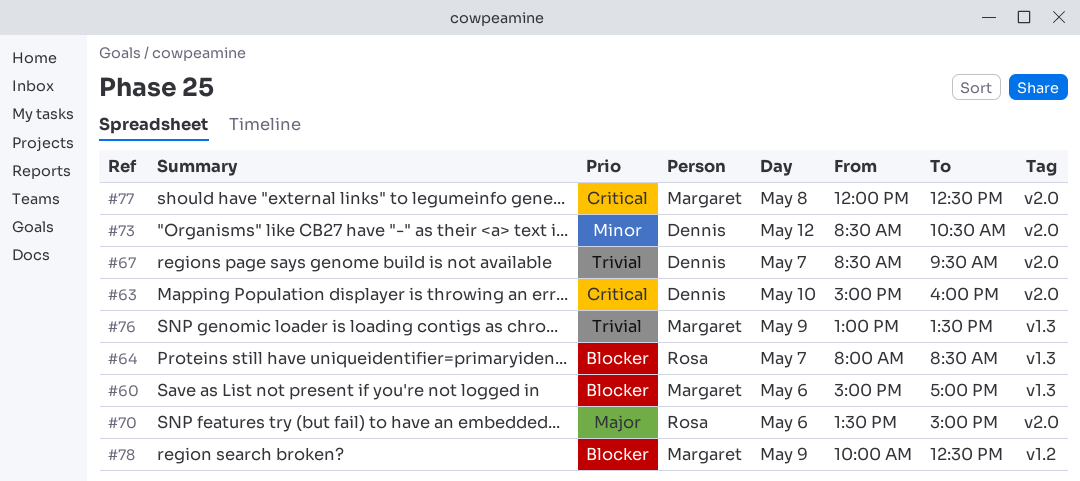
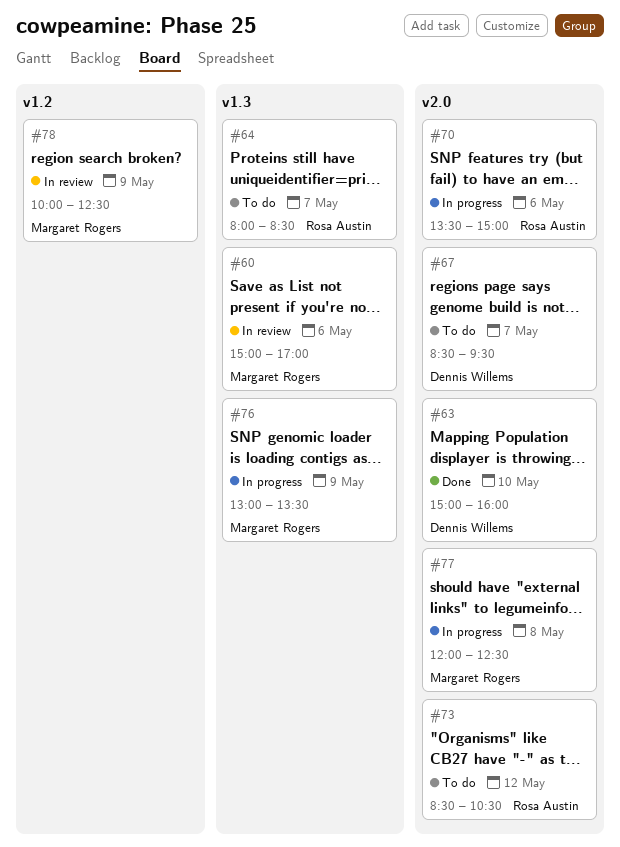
#73, owner: Dennis Willems -> Rosa Austin

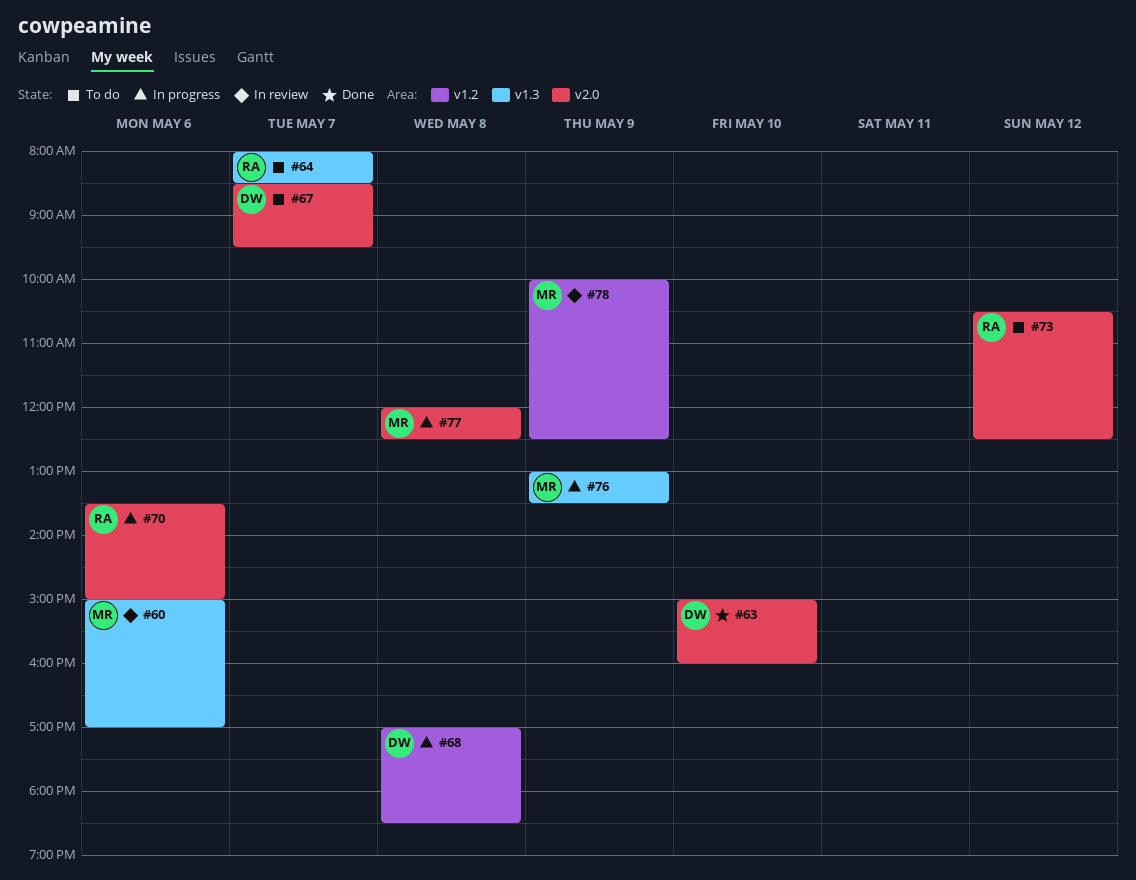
#68: none -> present
#73, begins: 08:30 -> 10:30
#73, ends: 10:30 -> 12:30

